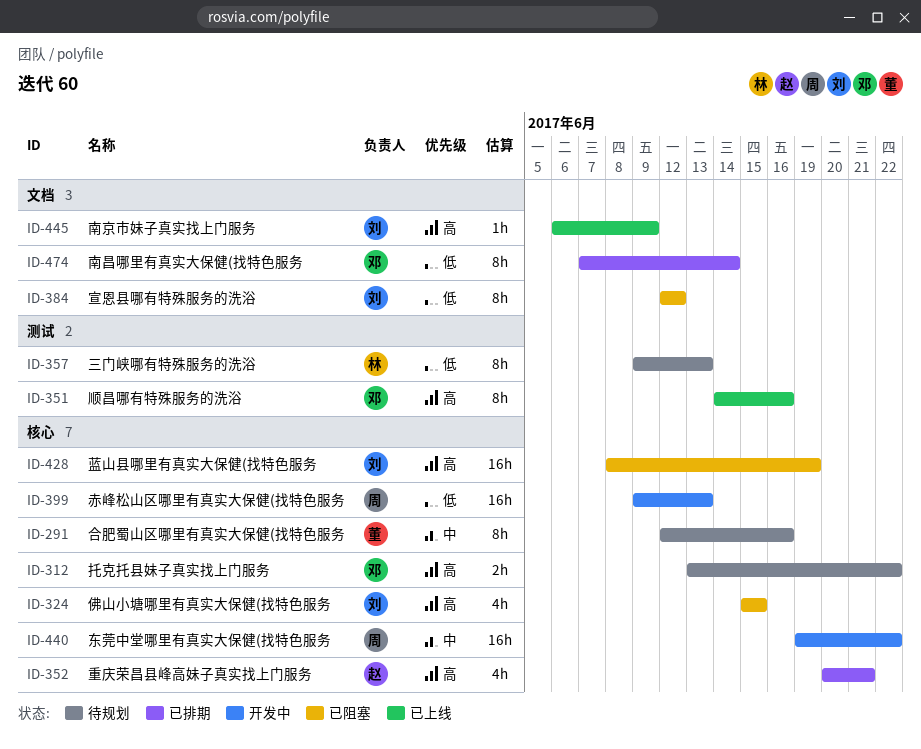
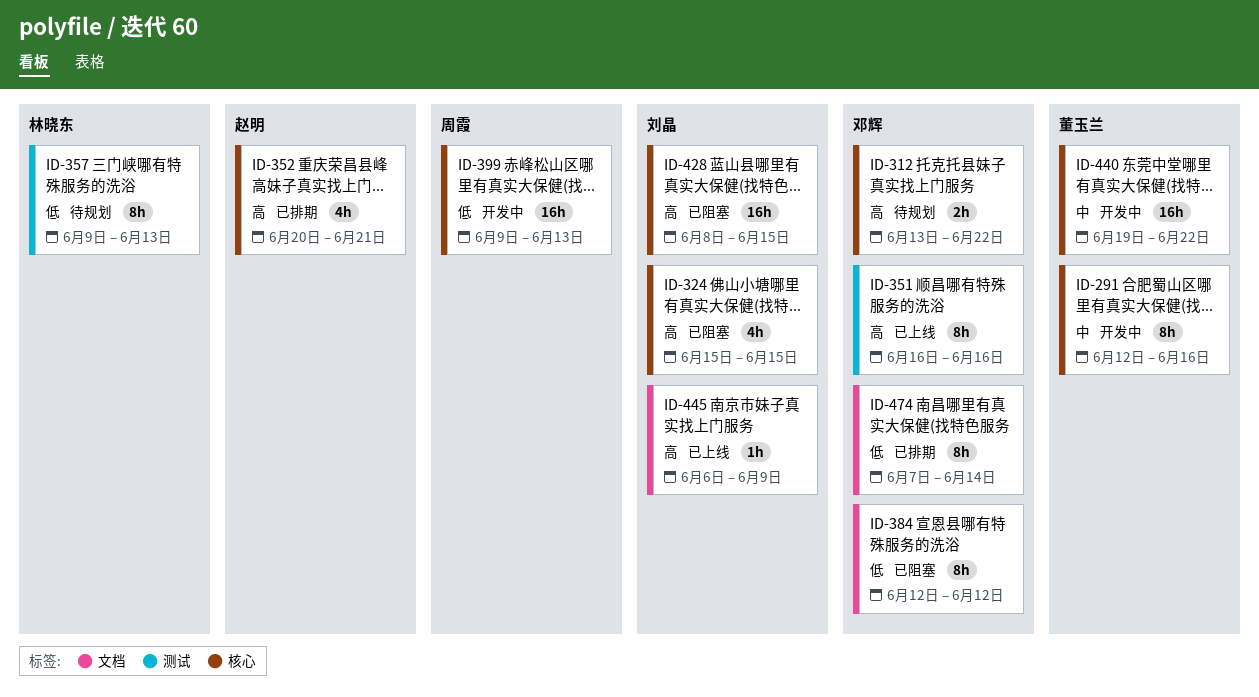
ID-291, status: 待规划 -> 开发中
ID-351, start: Jun 14 -> Jun 16
ID-384, owner: 刘晶 -> 邓辉
ID-428, due: Jun 19 -> Jun 15
ID-440, owner: 周霞 -> 董玉兰

